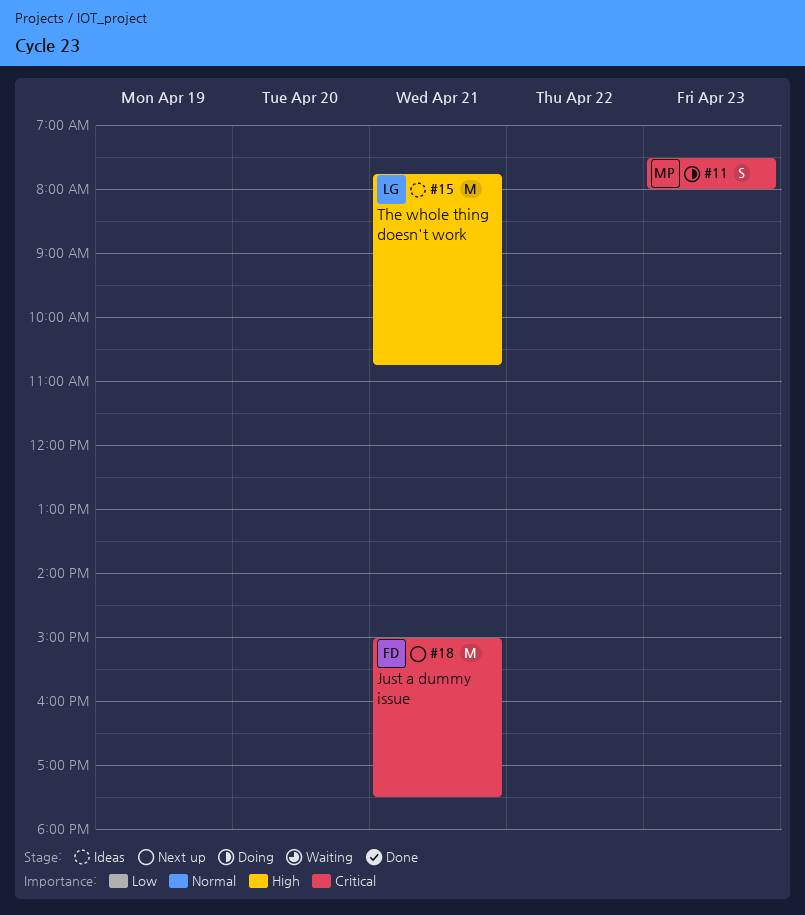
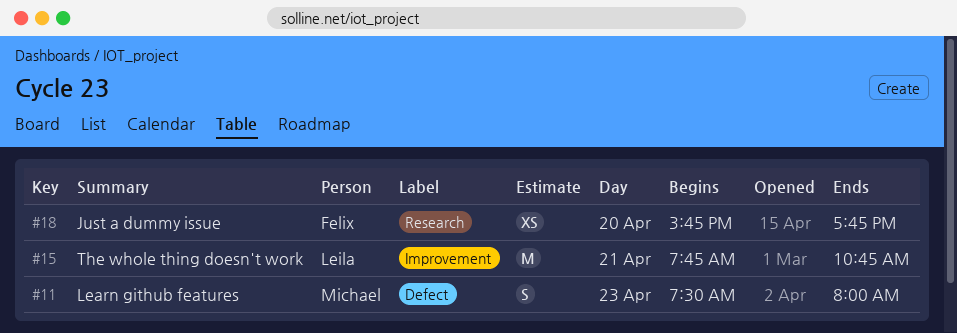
#18, estimate: M -> XS
#18, day: Apr 21 -> Apr 20
#18, begins: 15:00 -> 15:45
#18, ends: 17:30 -> 17:45

